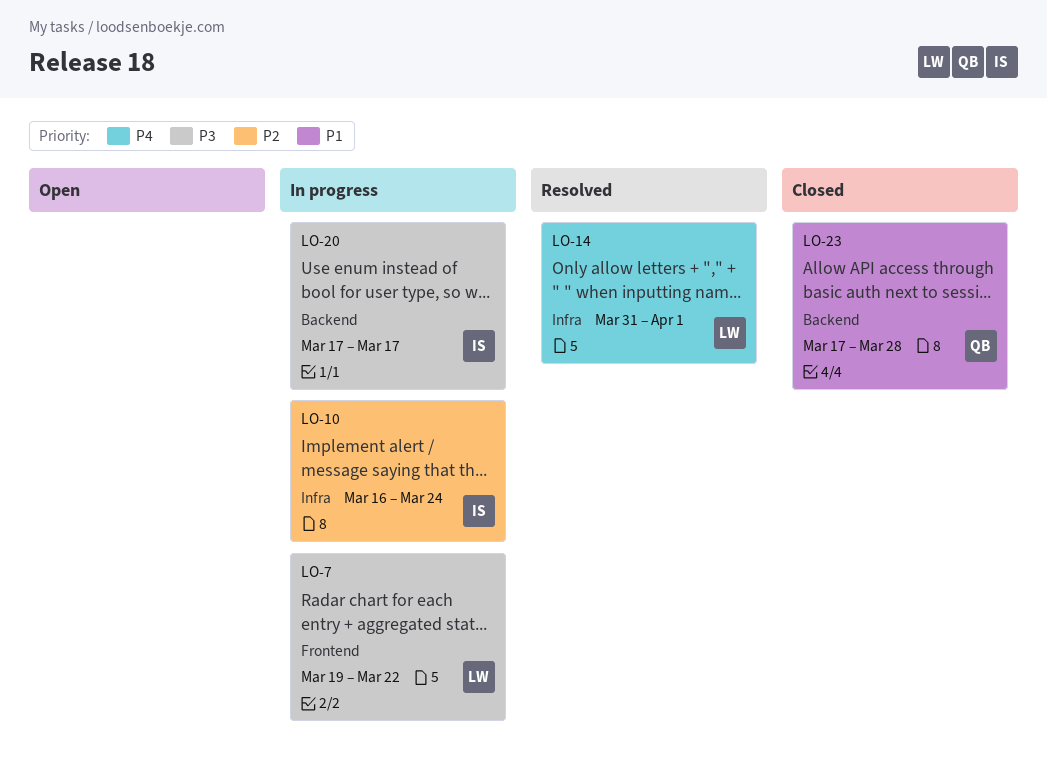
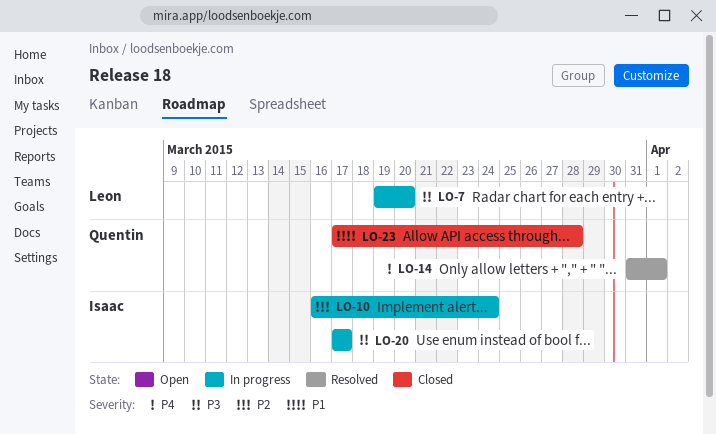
LO-7, due: Mar 22 -> Mar 20
LO-14, owner: Leon -> Quentin

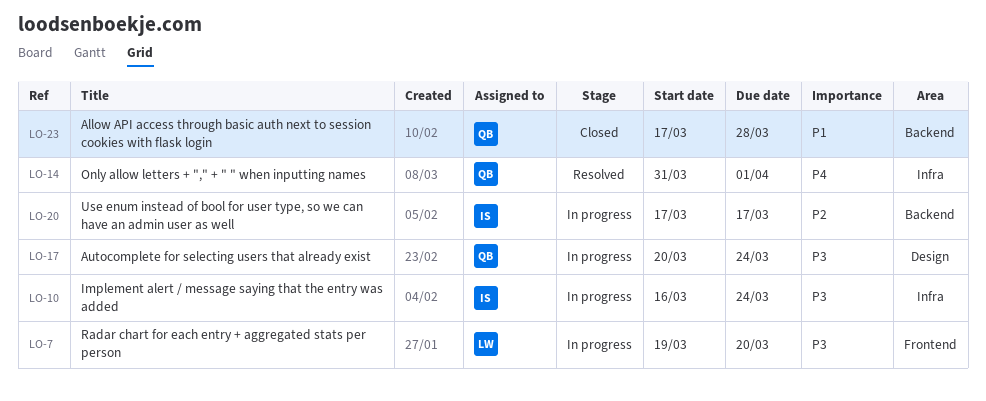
LO-10, priority: P2 -> P3
LO-17: none -> present
LO-20, priority: P3 -> P2

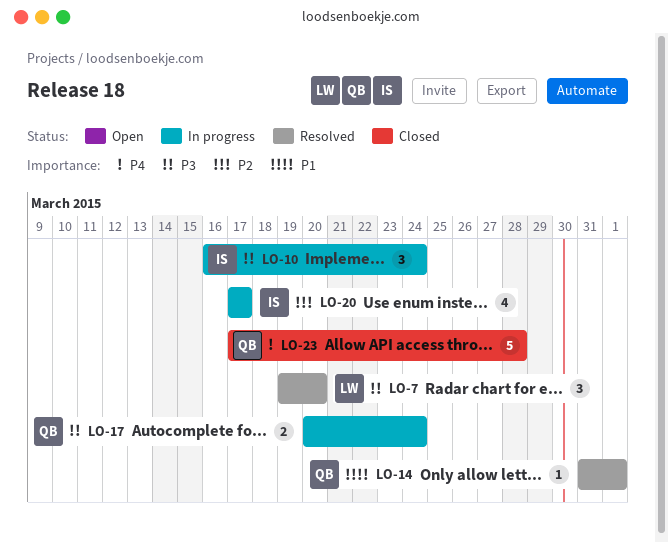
LO-7, status: In progress -> Resolved
LO-14, priority: P4 -> P1
LO-23, priority: P1 -> P4

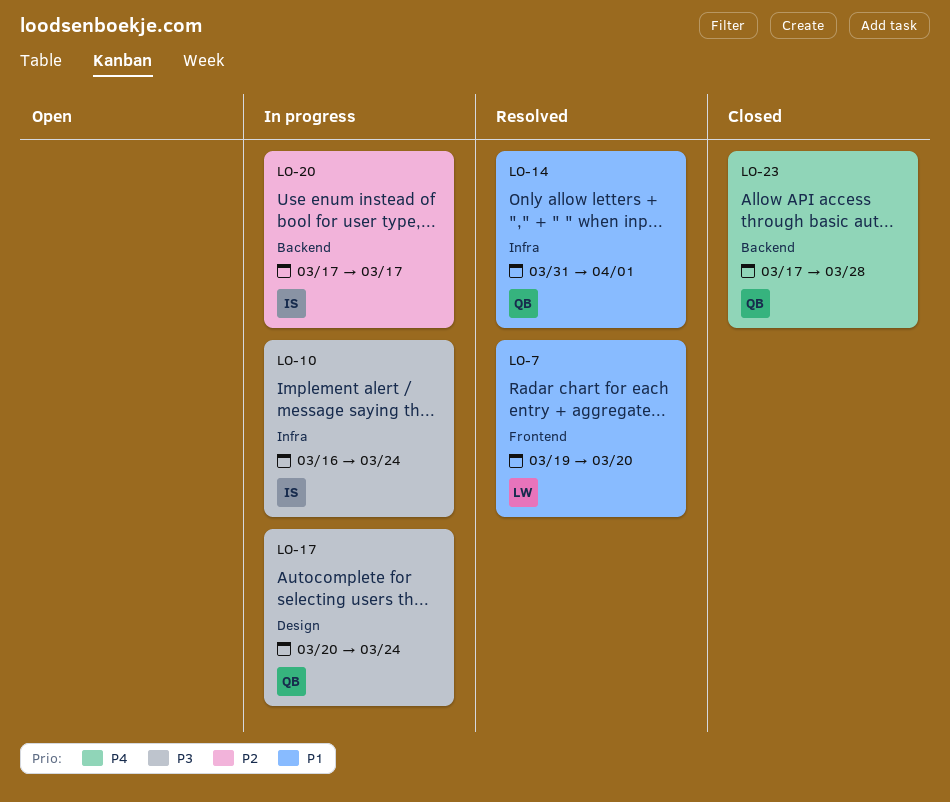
LO-7, priority: P3 -> P1

